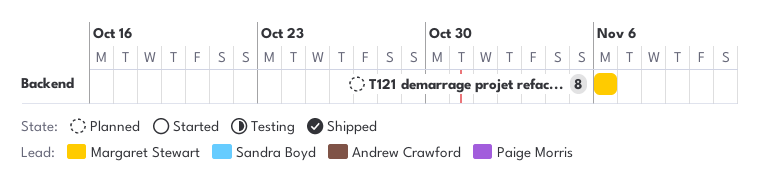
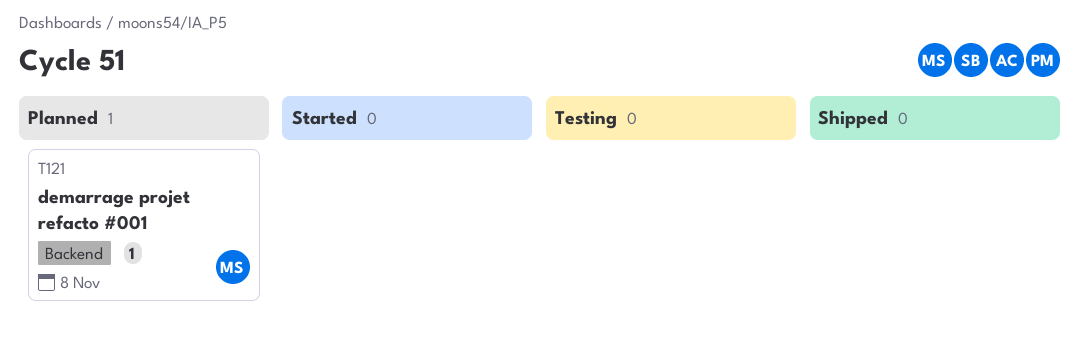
T121, estimate: 8 -> 1
T121, due: Nov 6 -> Nov 8

